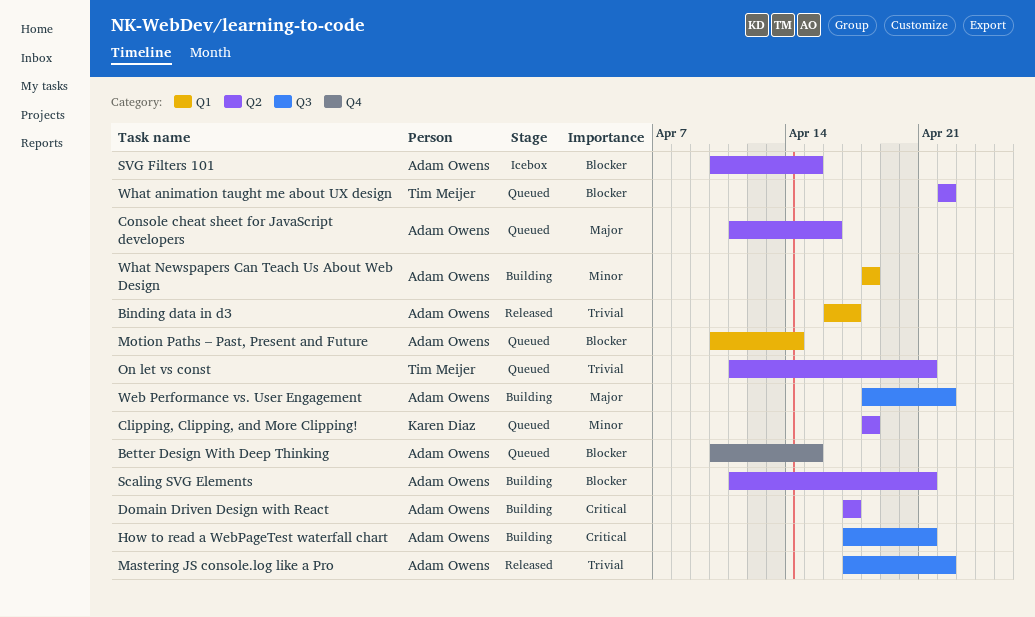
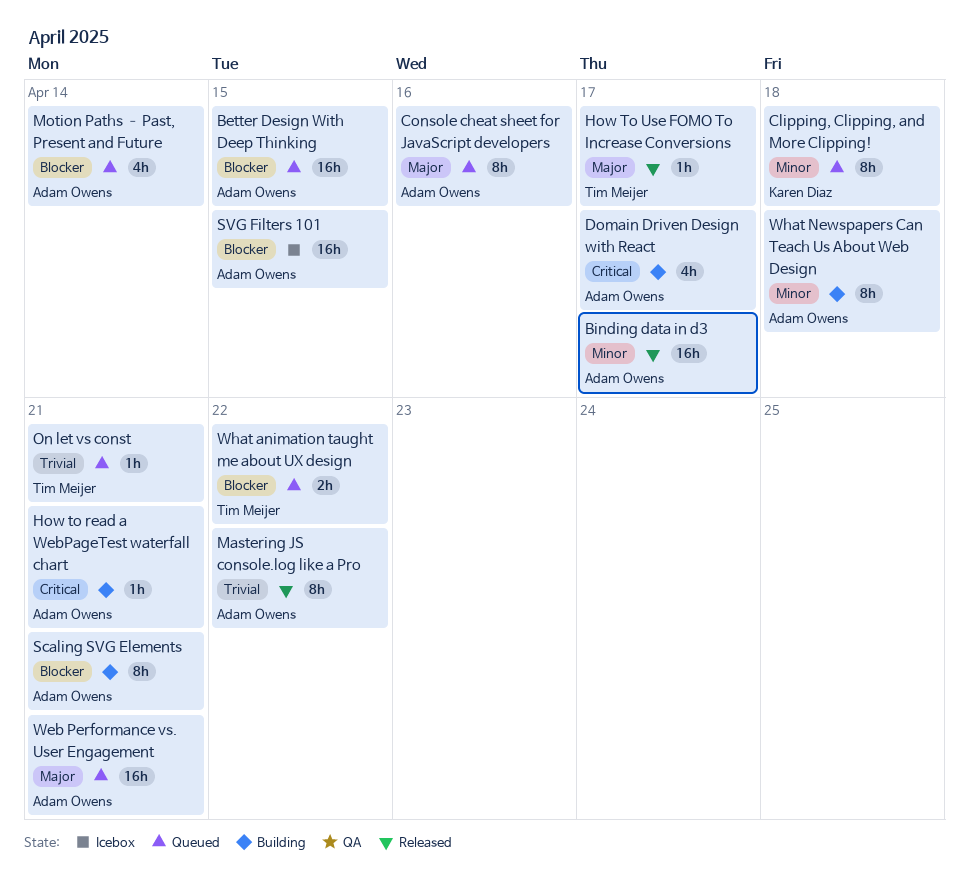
Binding data in d3, priority: Trivial -> Minor
How To Use FOMO To Increase Conversions: none -> present
Web Performance vs. User Engagement, status: Building -> Queued
Web Performance vs. User Engagement, due: Apr 22 -> Apr 21

